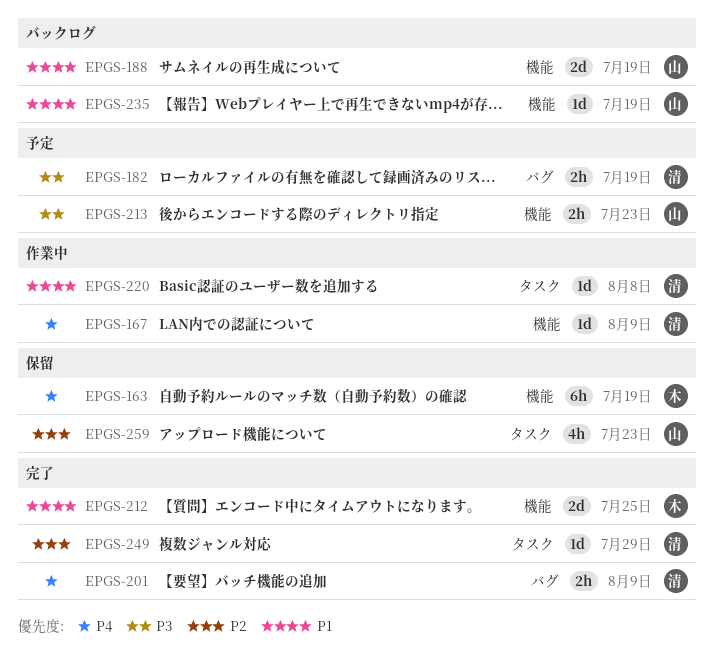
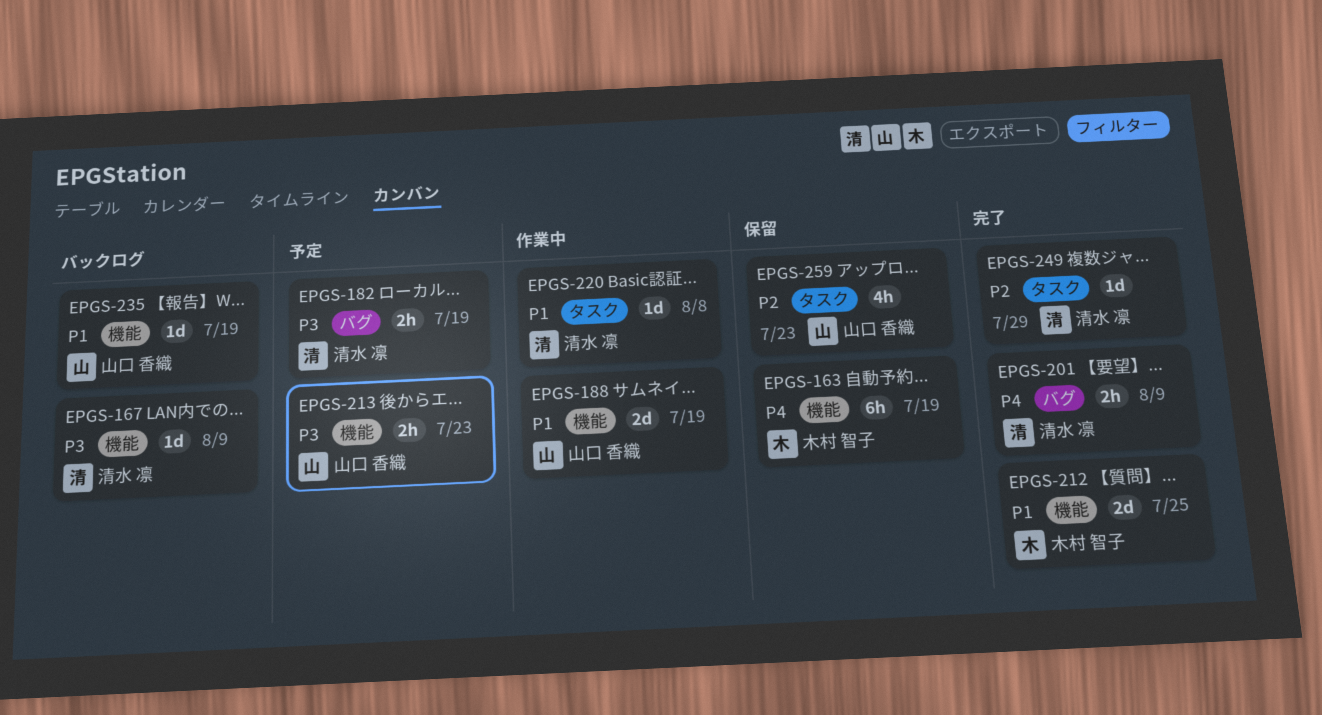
EPGS-167, status: 作業中 -> バックログ
EPGS-167, priority: P4 -> P3
EPGS-188, status: バックログ -> 作業中

